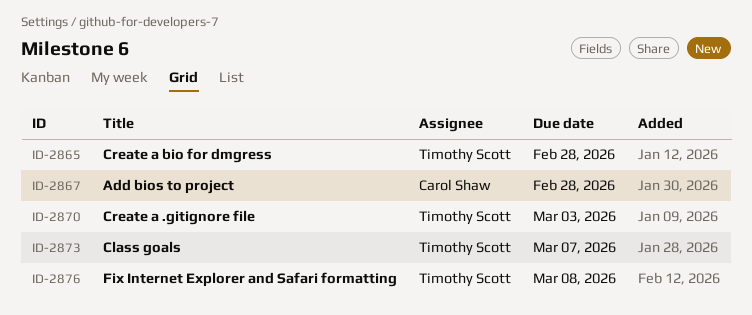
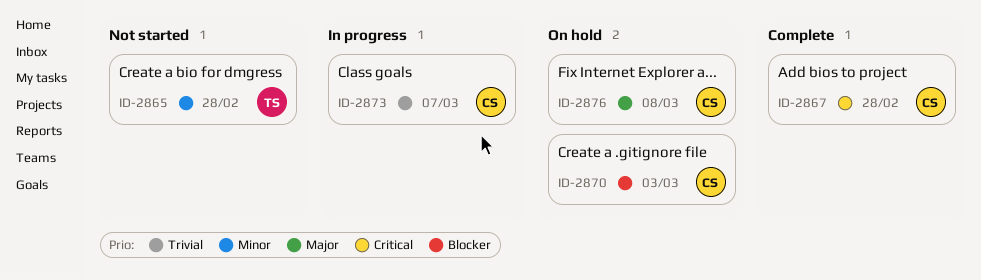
ID-2870, owner: Timothy Scott -> Carol Shaw
ID-2873, owner: Timothy Scott -> Carol Shaw
ID-2876, owner: Timothy Scott -> Carol Shaw

